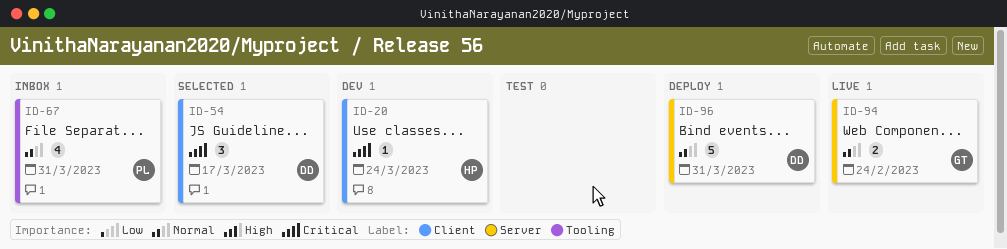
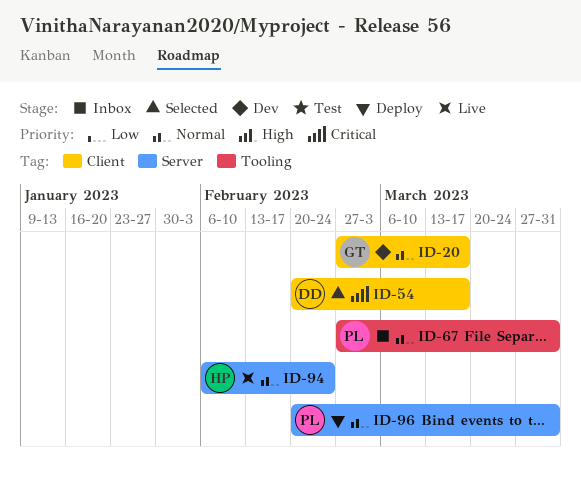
ID-20, owner: HP -> GT
ID-20, priority: Critical -> Normal
ID-20, due: Mar 24 -> Mar 17
ID-94, owner: GT -> HP
ID-96, owner: DD -> PL

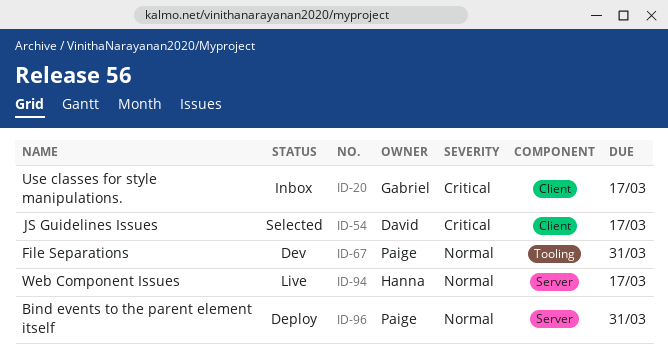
ID-20, status: Dev -> Inbox
ID-20, priority: Normal -> Critical
ID-67, status: Inbox -> Dev
ID-94, due: Feb 24 -> Mar 17

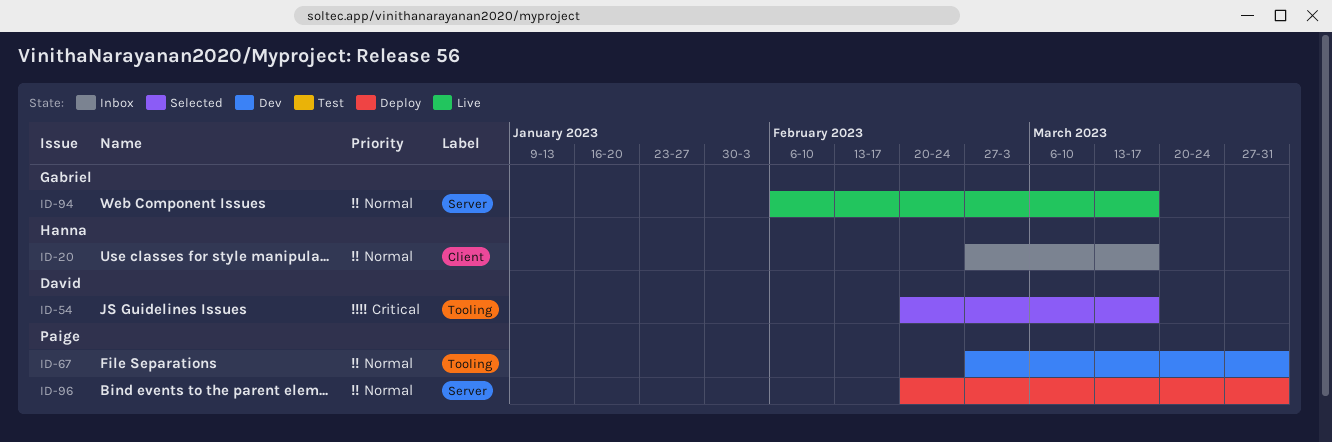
ID-20, owner: Gabriel -> Hanna
ID-20, priority: Critical -> Normal
ID-54, label: Client -> Tooling
ID-94, owner: Hanna -> Gabriel

